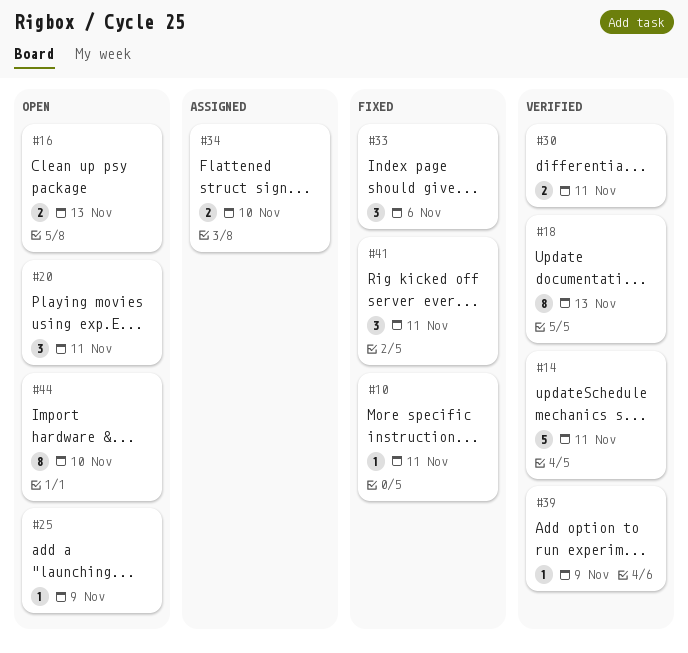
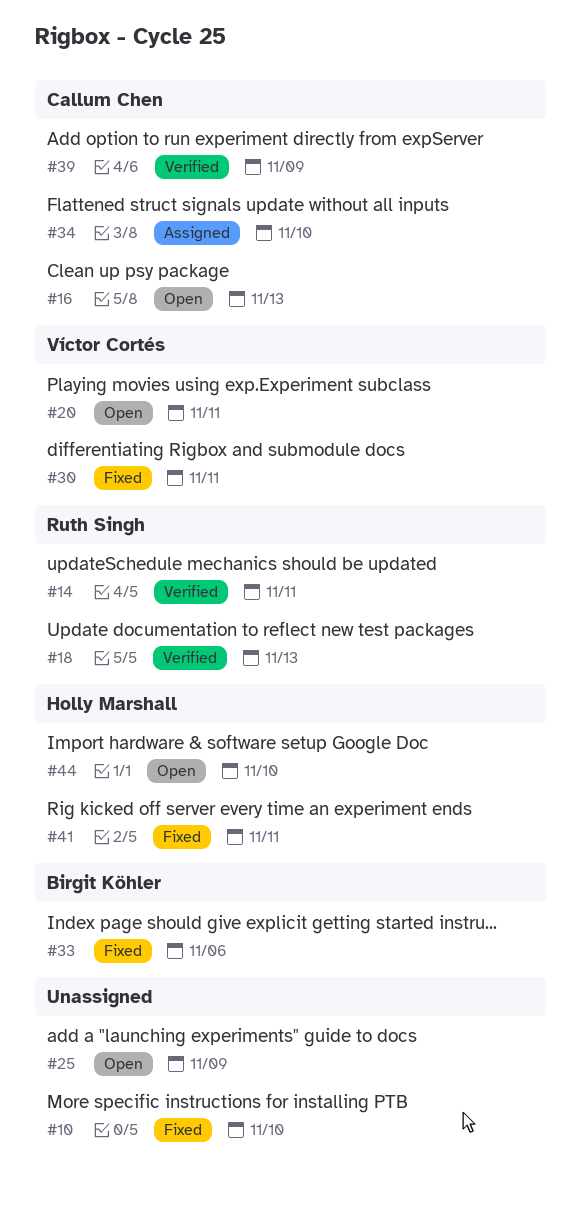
#10, due: Nov 11 -> Nov 10
#30, status: Verified -> Fixed

